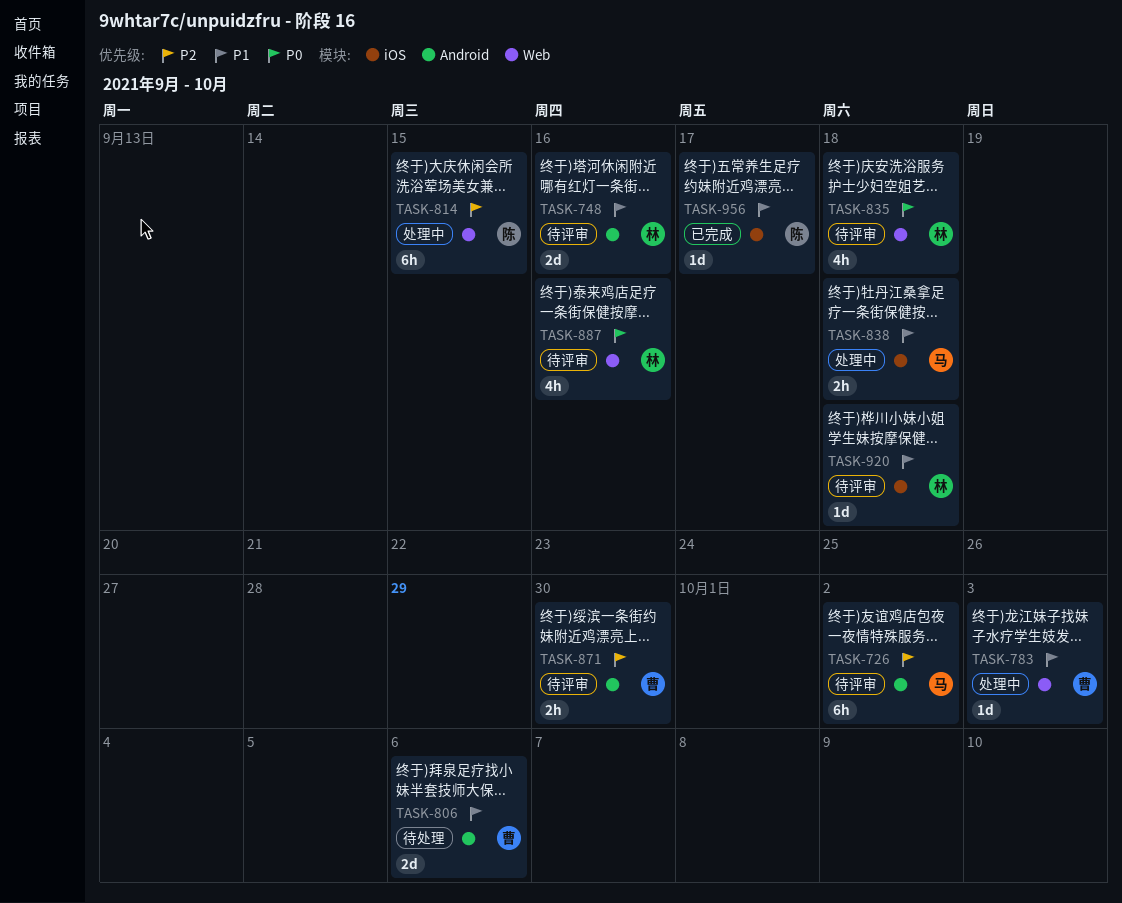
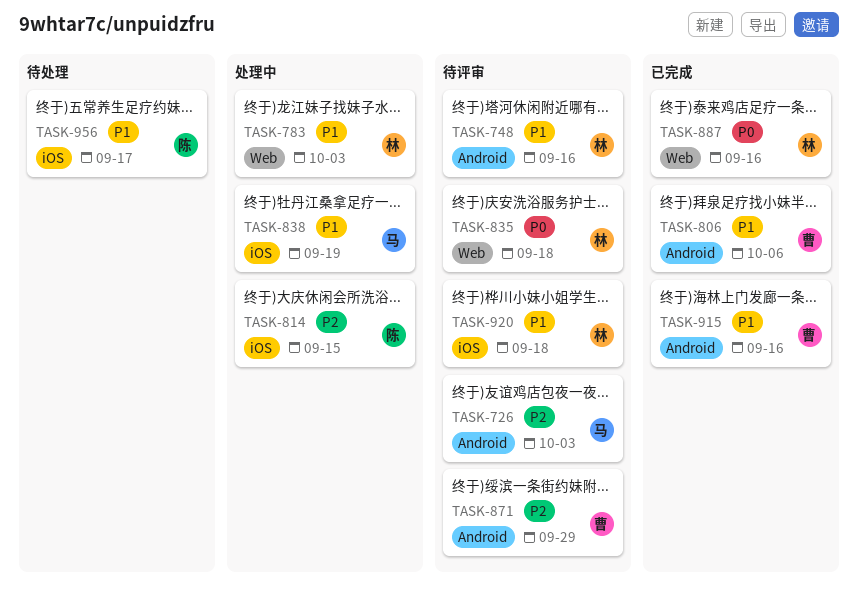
TASK-726, due: Oct 2 -> Oct 3
TASK-783, owner: 曹 -> 林
TASK-806, status: 待处理 -> 已完成
TASK-814, label: Web -> iOS
TASK-838, due: Sep 18 -> Sep 19
TASK-871, due: Sep 30 -> Sep 29
TASK-887, status: 待评审 -> 已完成
TASK-915: none -> present
TASK-956, status: 已完成 -> 待处理

